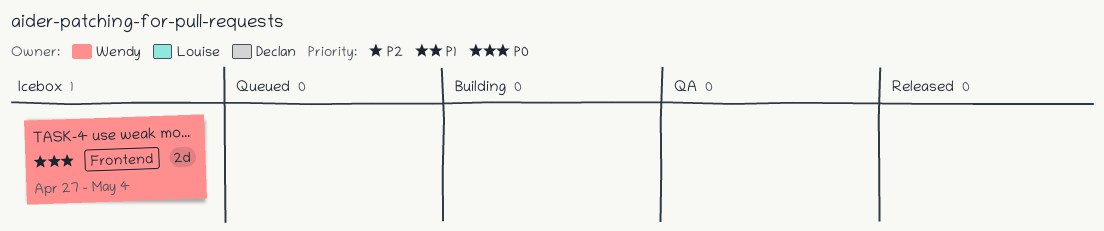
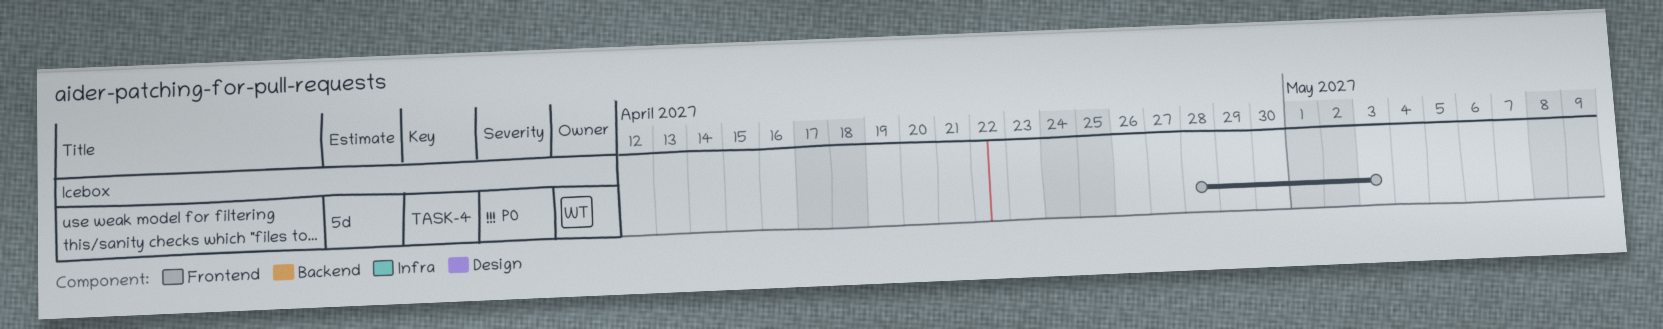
TASK-4, estimate: 2d -> 5d
TASK-4, start: Apr 27 -> Apr 28
TASK-4, due: May 4 -> May 3

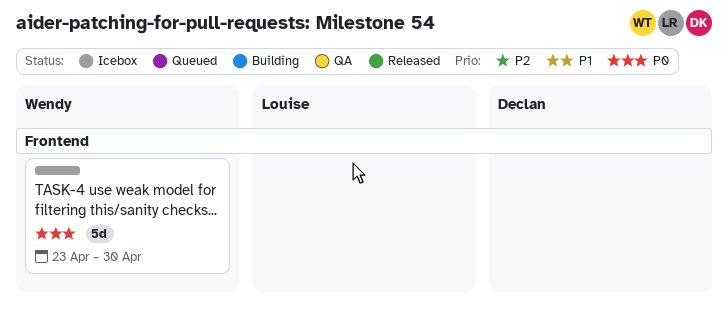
TASK-4, start: Apr 28 -> Apr 23
TASK-4, due: May 3 -> Apr 30

